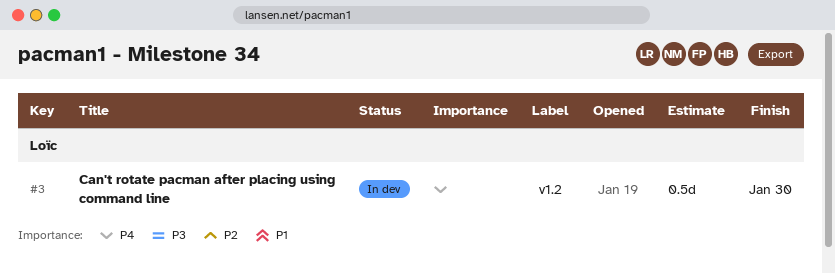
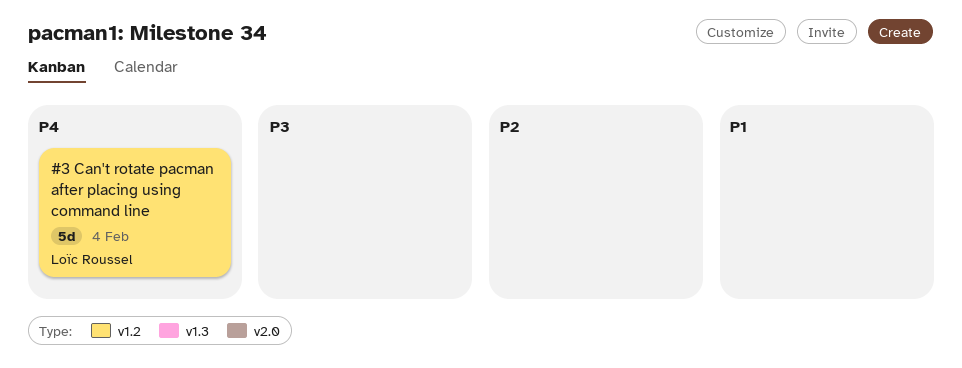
#3, estimate: 0.5d -> 5d
#3, due: Jan 30 -> Feb 4

